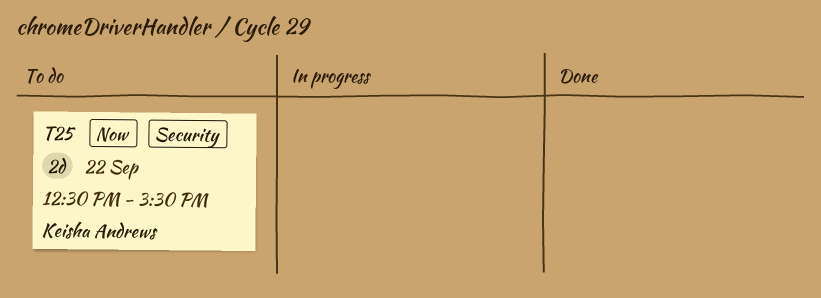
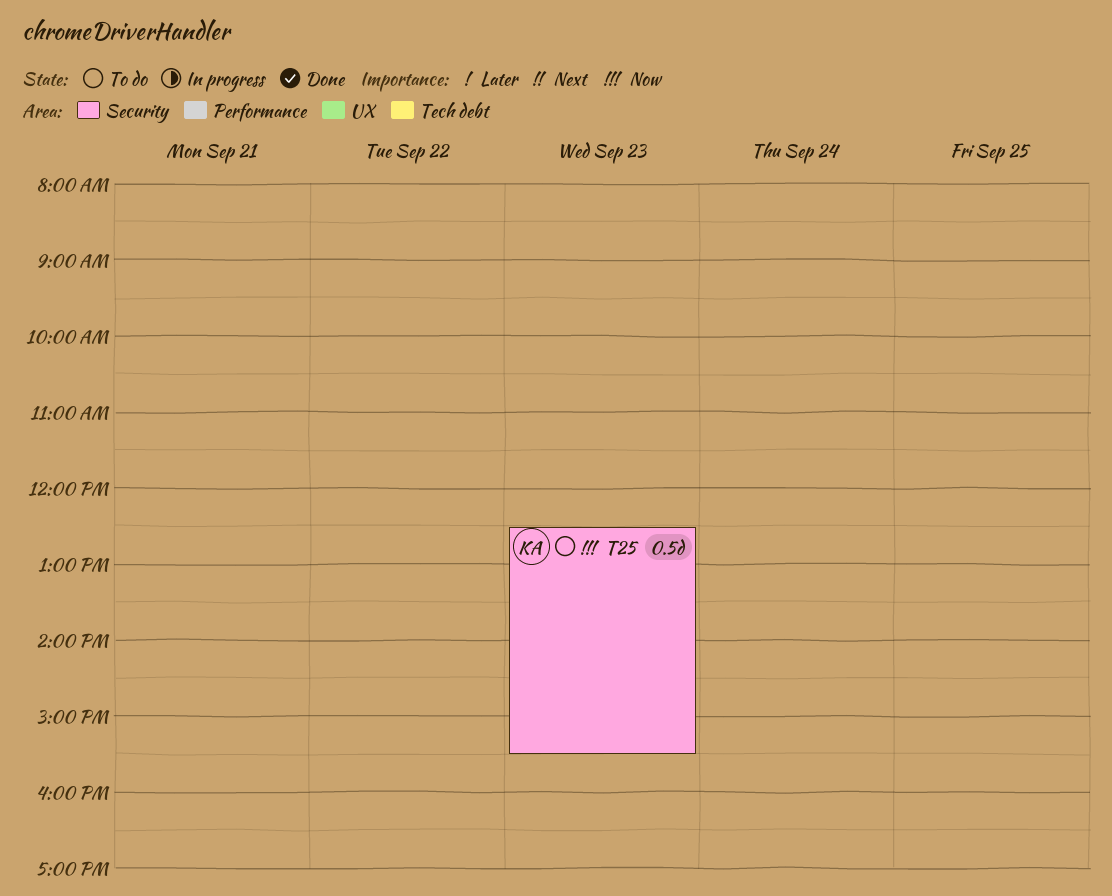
T25, estimate: 2d -> 0.5d
T25, day: Sep 22 -> Sep 23

